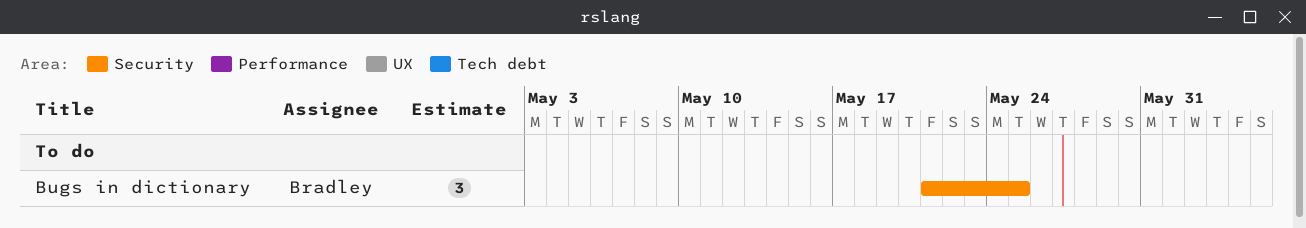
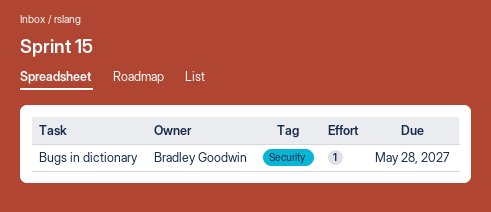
Bugs in dictionary, estimate: 3 -> 1
Bugs in dictionary, due: May 25 -> May 28

